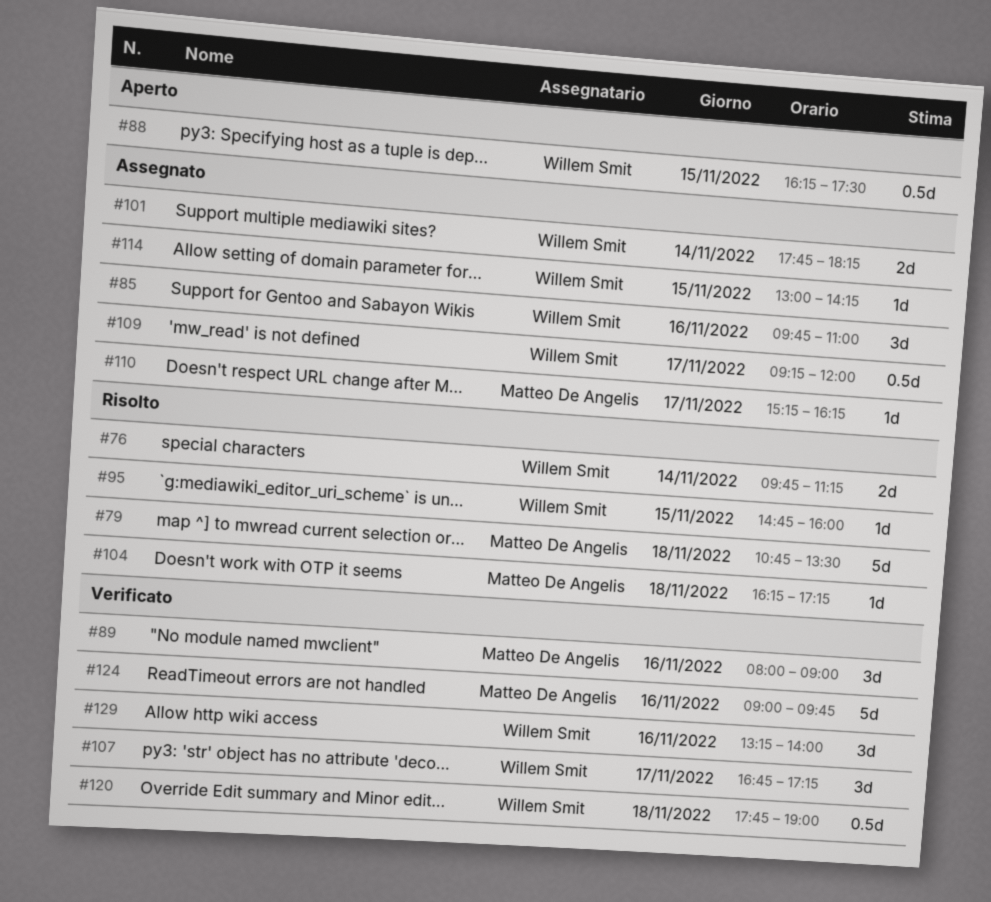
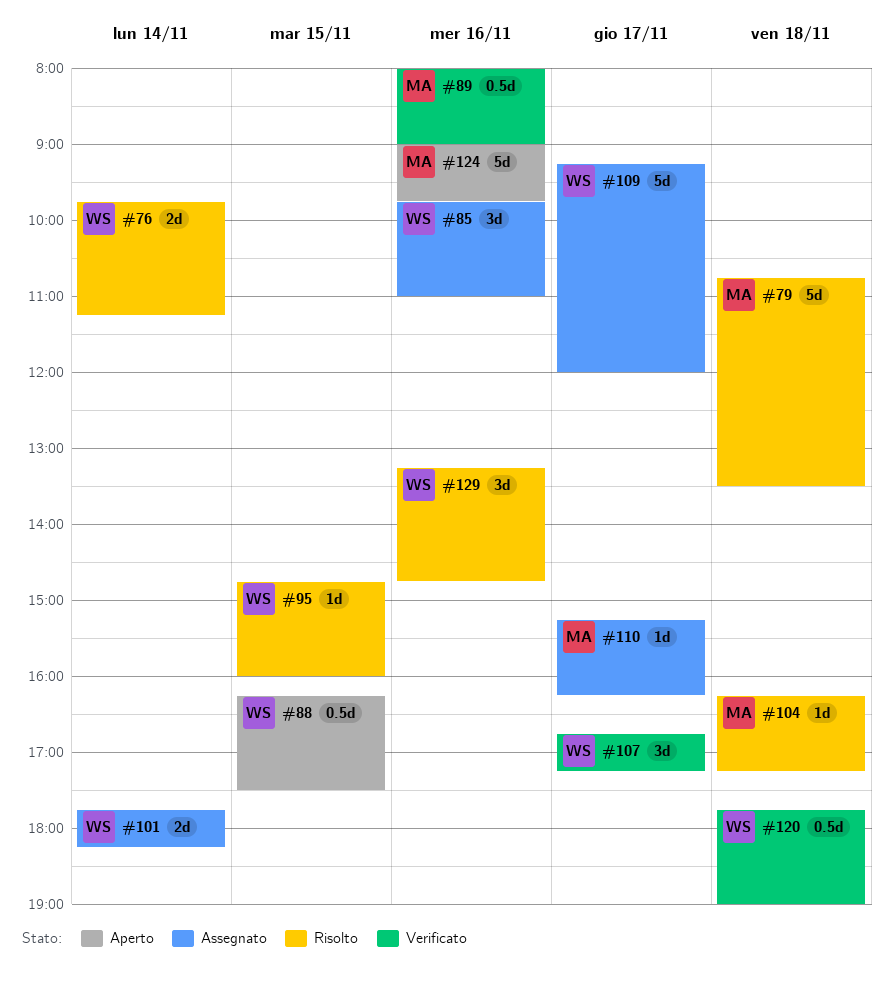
#89, estimate: 3d -> 0.5d
#109, estimate: 0.5d -> 5d
#114: present -> none
#124, status: Verificato -> Aperto
#129, status: Verificato -> Risolto
#129, ends: 14:00 -> 14:45

